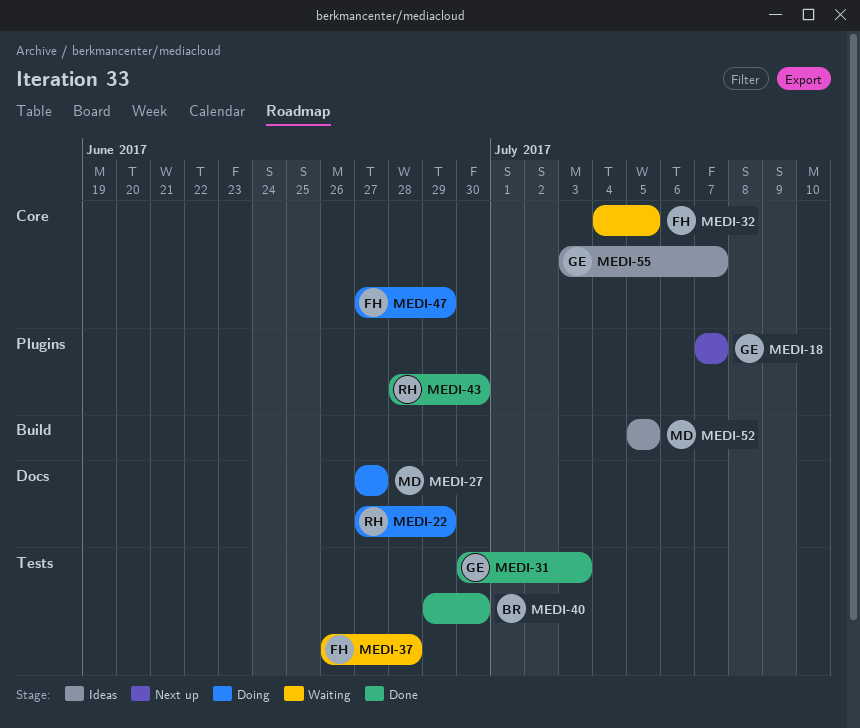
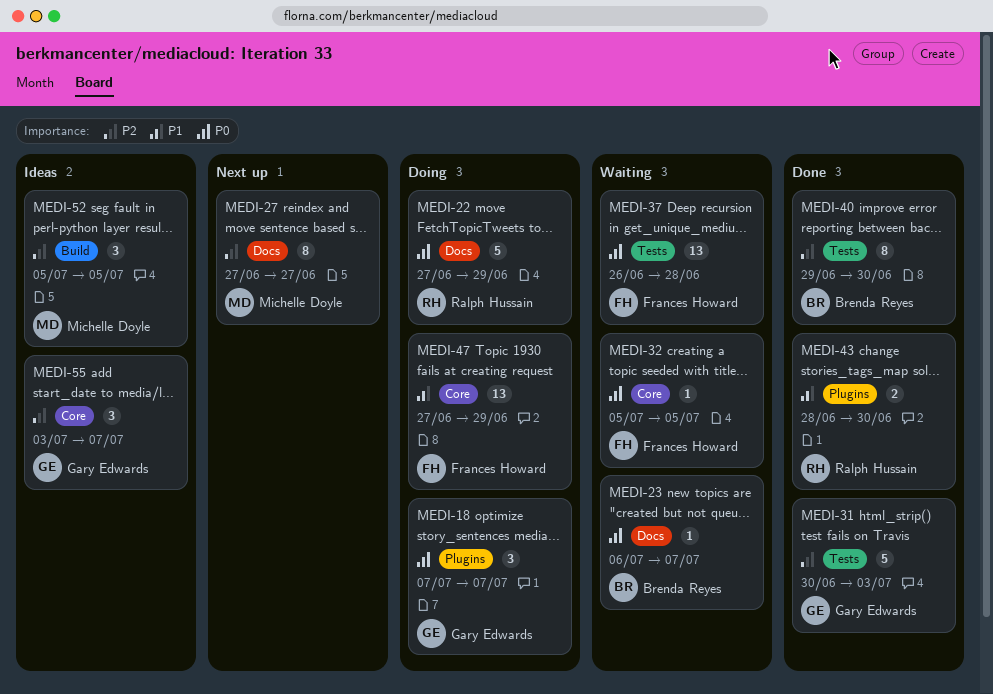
MEDI-18, status: Next up -> Doing
MEDI-23: none -> present
MEDI-27, status: Doing -> Next up
MEDI-32, start: Jul 4 -> Jul 5

